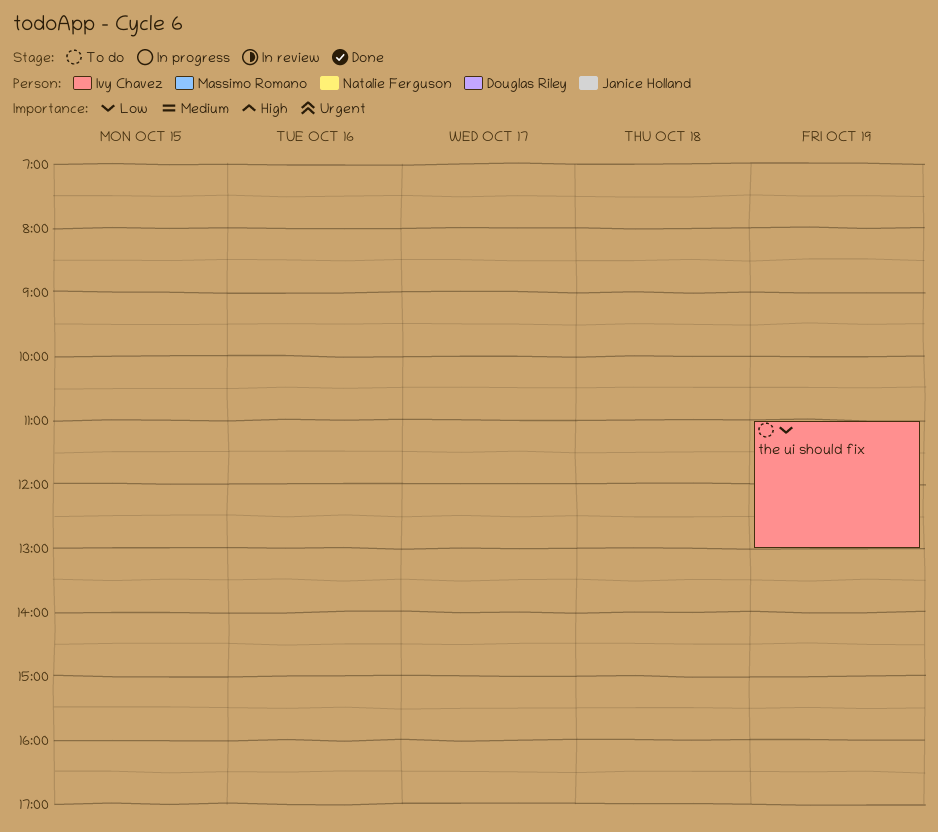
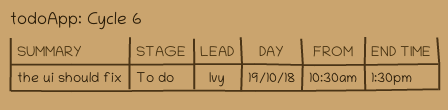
the ui should fix, begins: 11:00 -> 10:30
the ui should fix, ends: 13:00 -> 13:30

